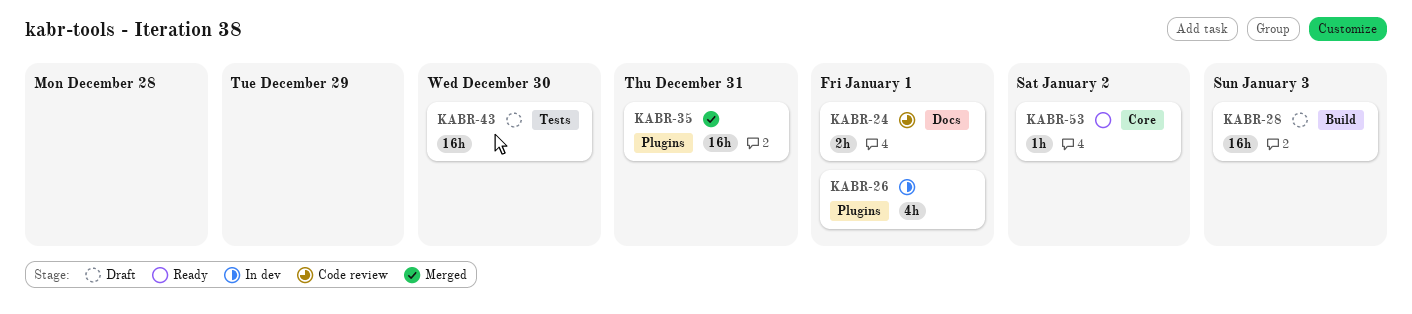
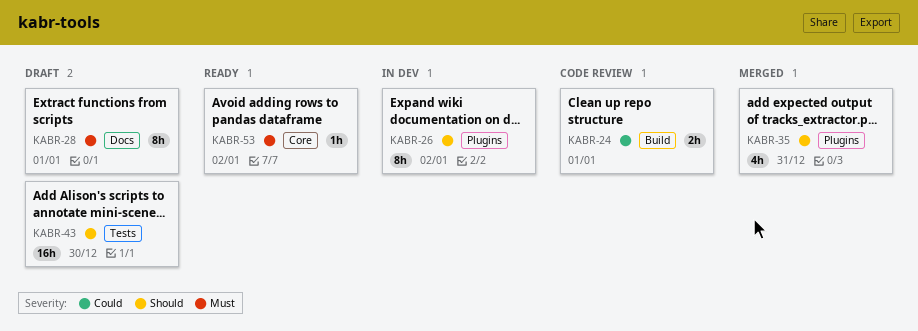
KABR-24, label: Docs -> Build
KABR-26, estimate: 4h -> 8h
KABR-26, due: Jan 1 -> Jan 2
KABR-28, label: Build -> Docs
KABR-28, estimate: 16h -> 8h
KABR-28, due: Jan 3 -> Jan 1
KABR-35, estimate: 16h -> 4h

